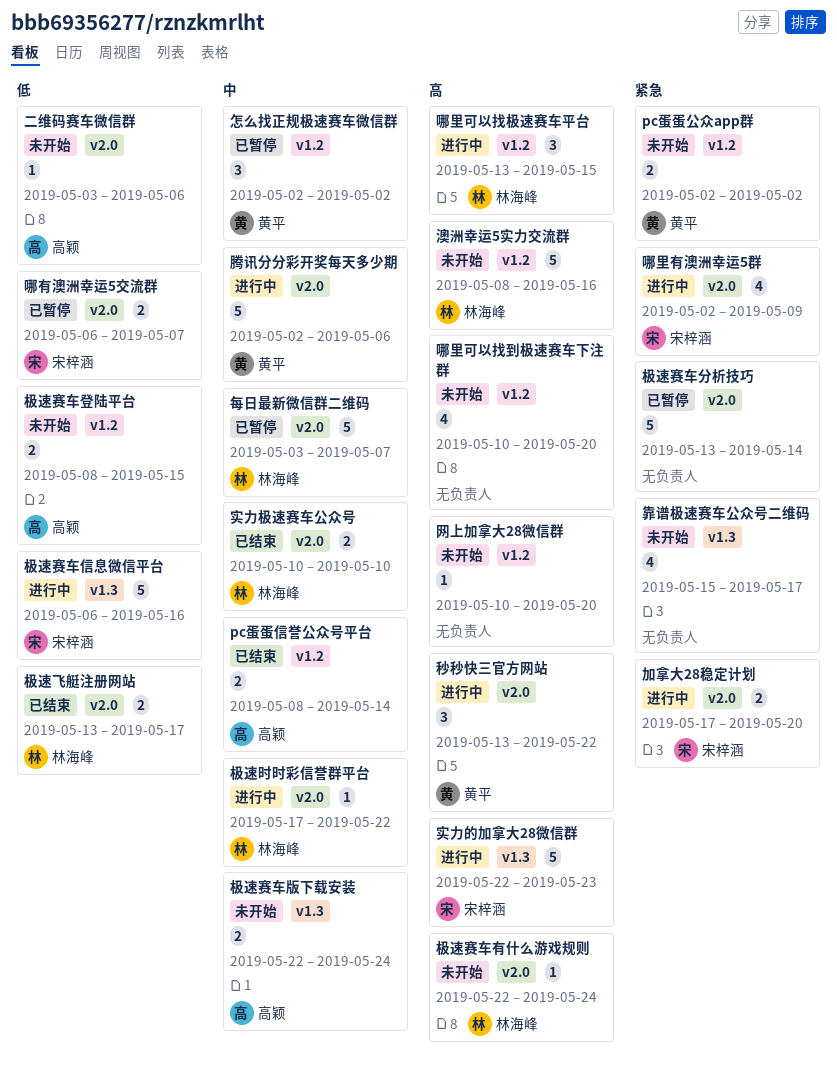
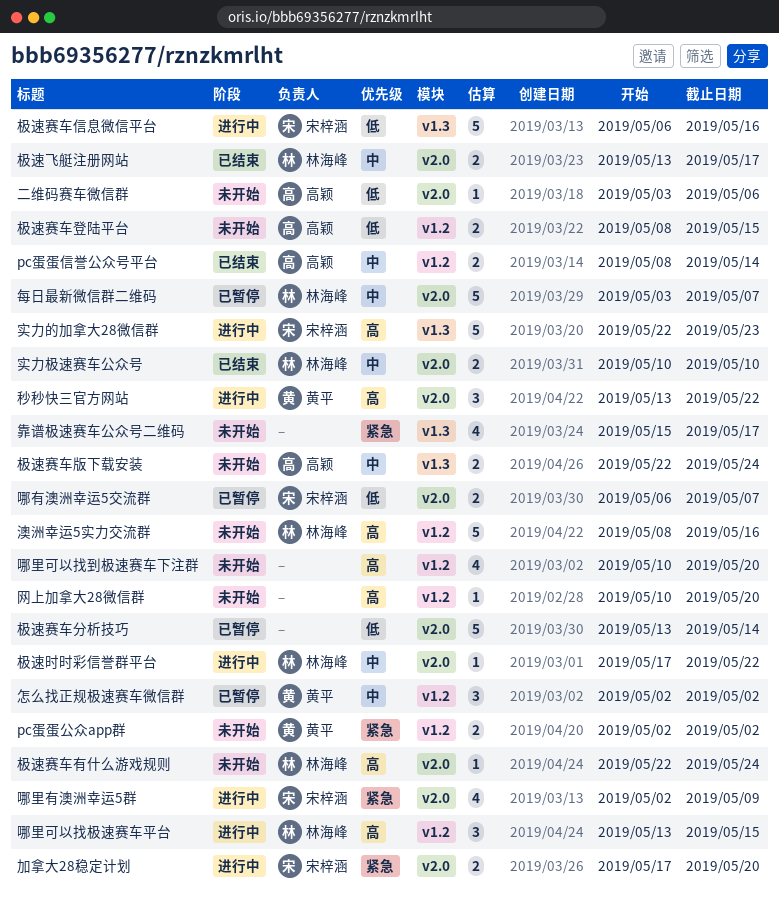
极速赛车分析技巧, priority: 紧急 -> 低
极速飞艇注册网站, priority: 低 -> 中
腾讯分分彩开奖每天多少期: present -> none

